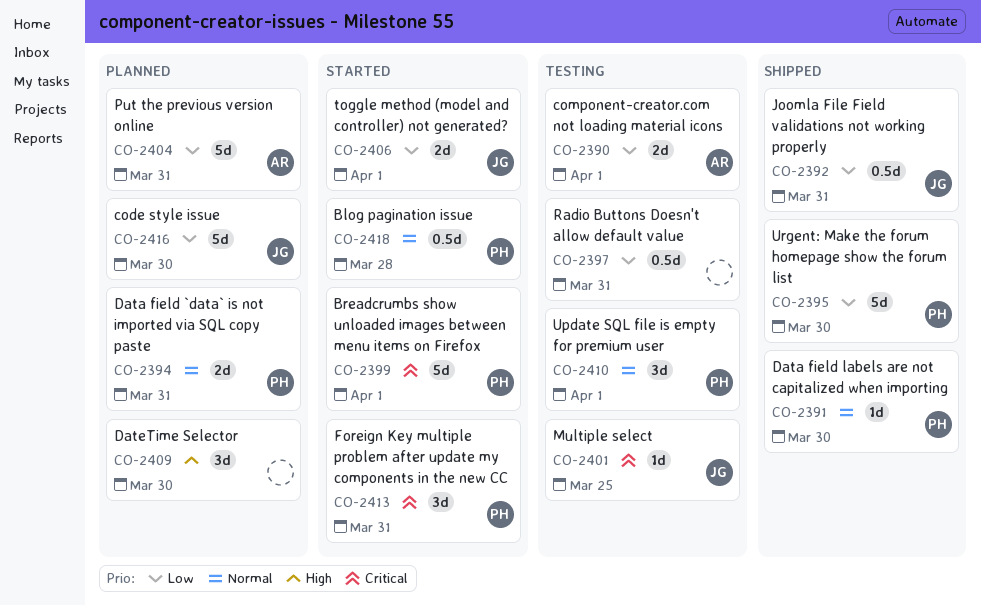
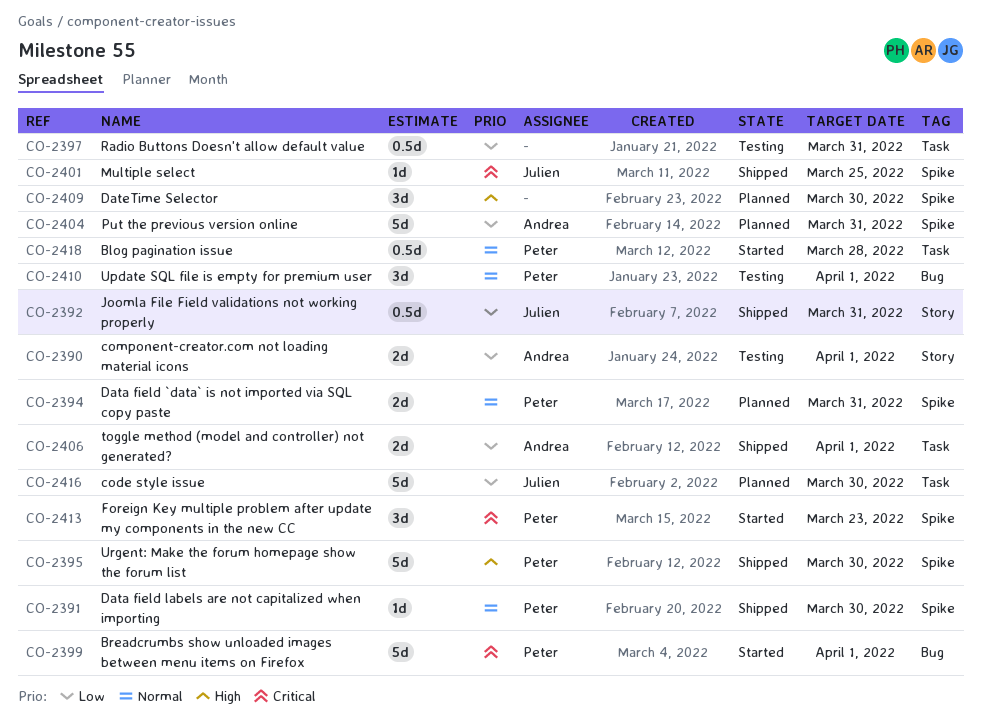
CO-2395, priority: Low -> High
CO-2401, status: Testing -> Shipped
CO-2406, status: Started -> Shipped
CO-2406, owner: Julien -> Andrea
CO-2413, due: Mar 31 -> Mar 23

